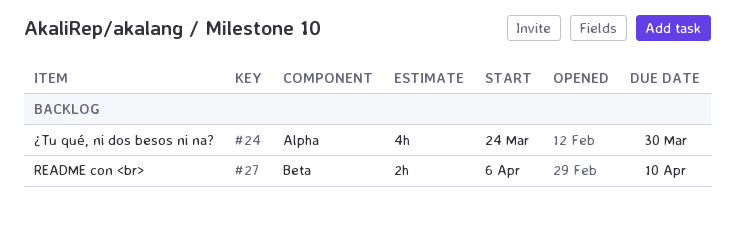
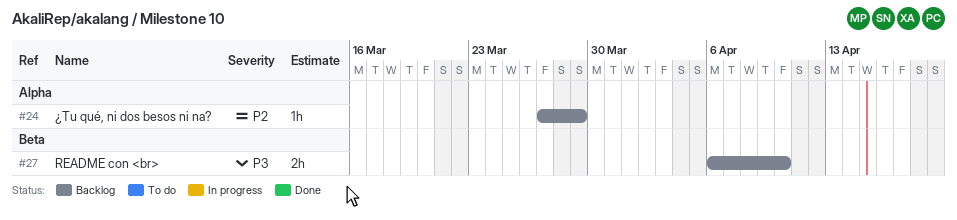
#24, estimate: 4h -> 1h
#24, start: Mar 24 -> Mar 27
#24, due: Mar 30 -> Mar 29

